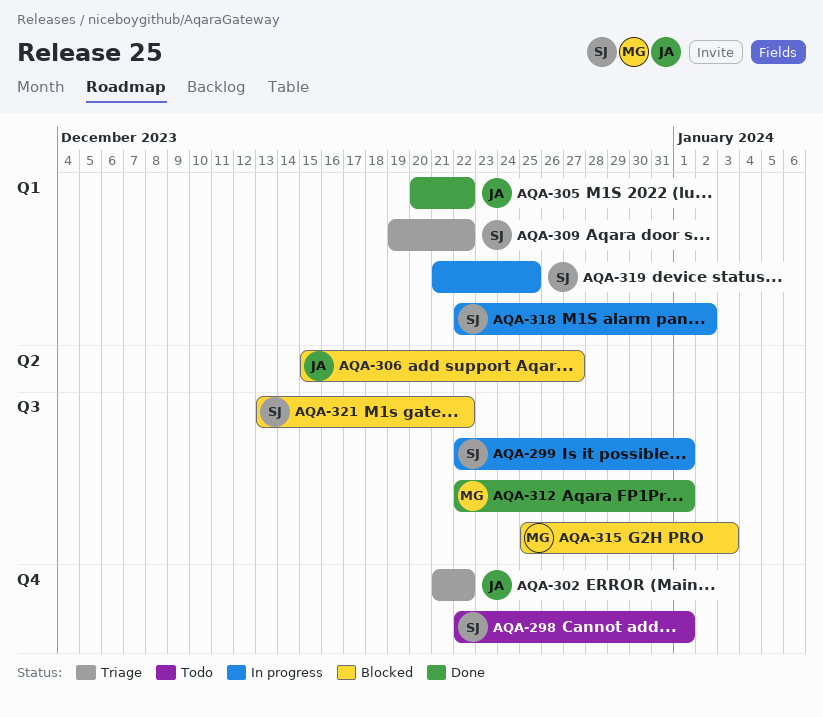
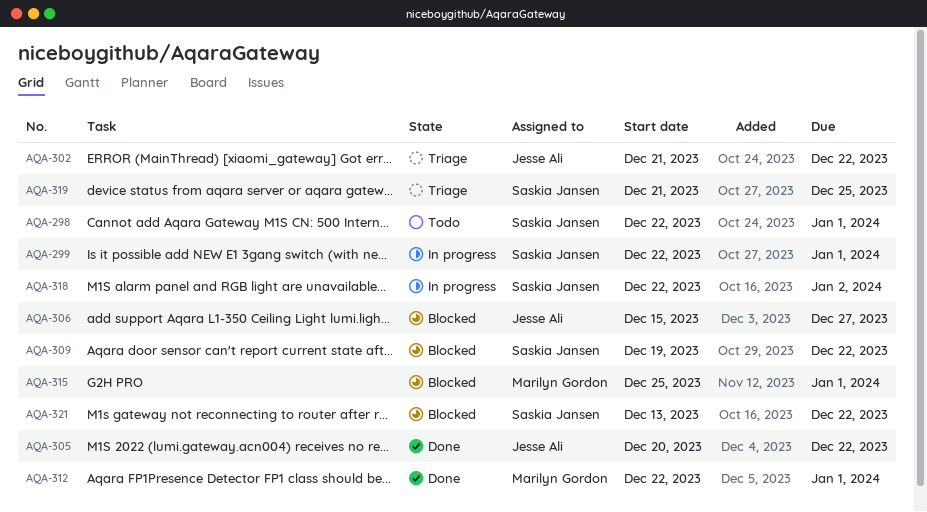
AQA-309, status: Triage -> Blocked
AQA-315, due: Jan 3 -> Jan 1
AQA-319, status: In progress -> Triage

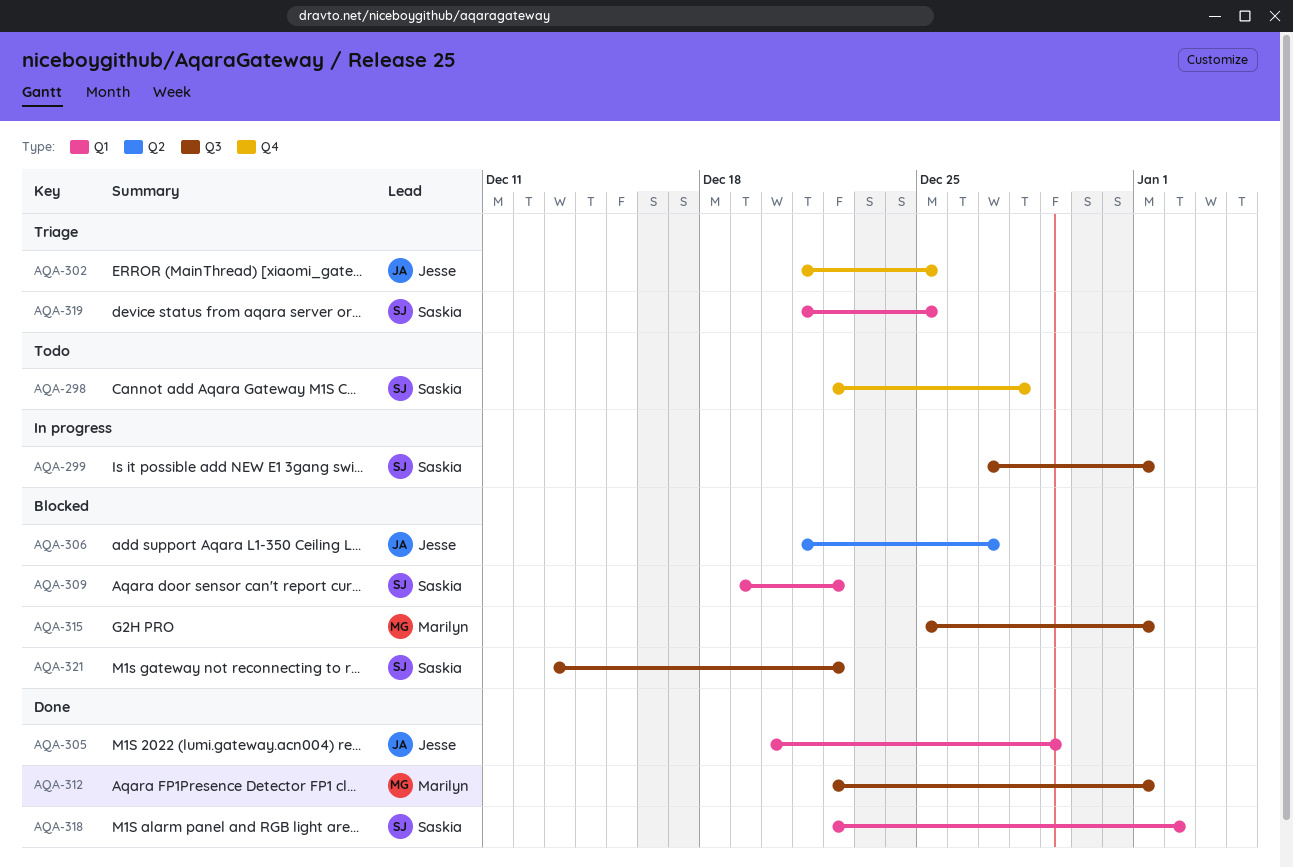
AQA-298, due: Jan 1 -> Dec 28
AQA-299, start: Dec 22 -> Dec 27
AQA-302, due: Dec 22 -> Dec 25
AQA-305, due: Dec 22 -> Dec 29
AQA-306, start: Dec 15 -> Dec 21
AQA-318, status: In progress -> Done

